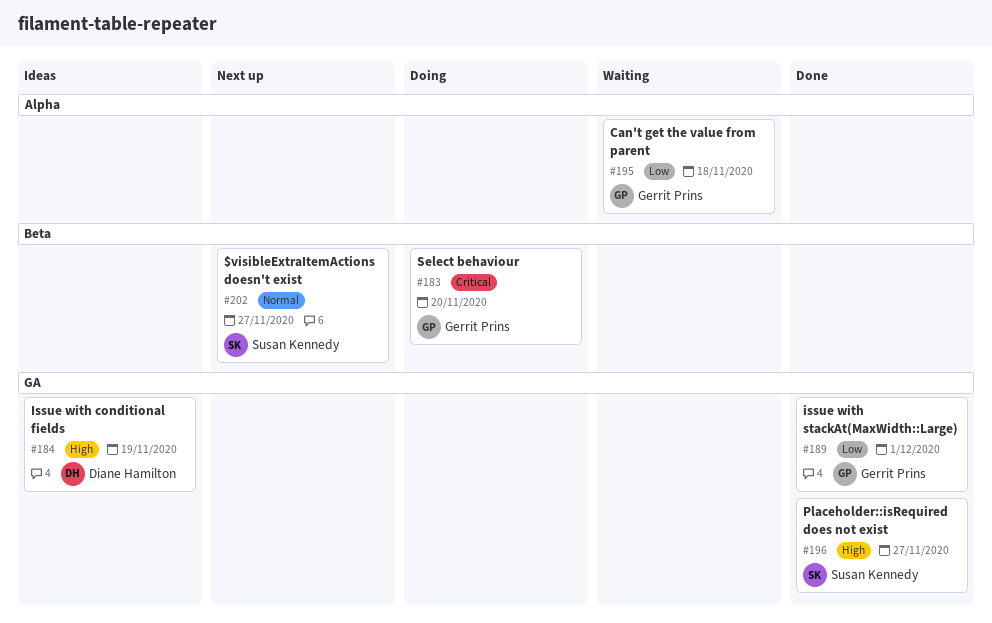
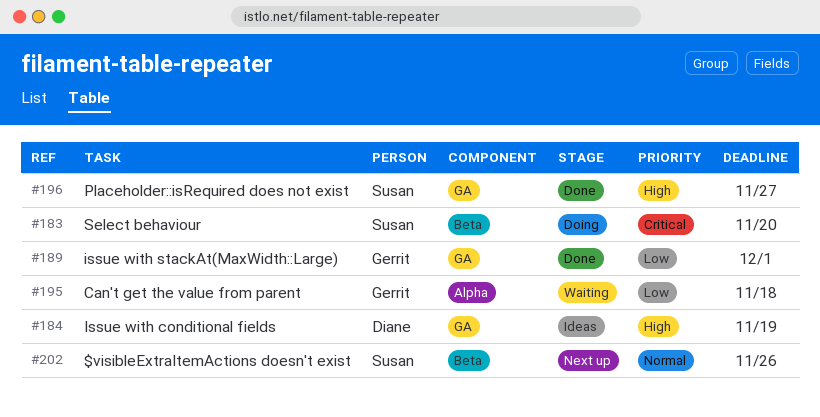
#183, owner: Gerrit Prins -> Susan Kennedy
#202, due: Nov 27 -> Nov 26

